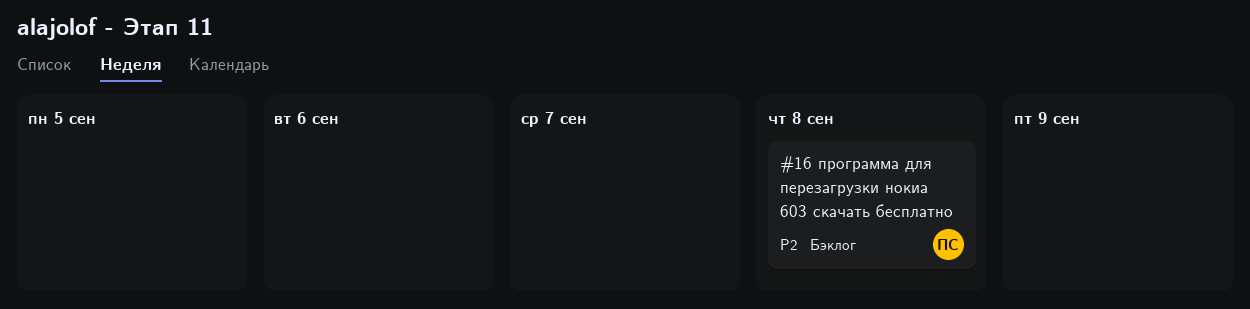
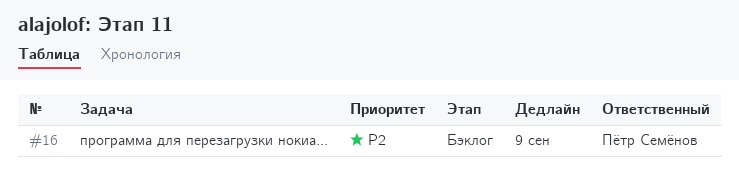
#16, due: Sep 8 -> Sep 9

